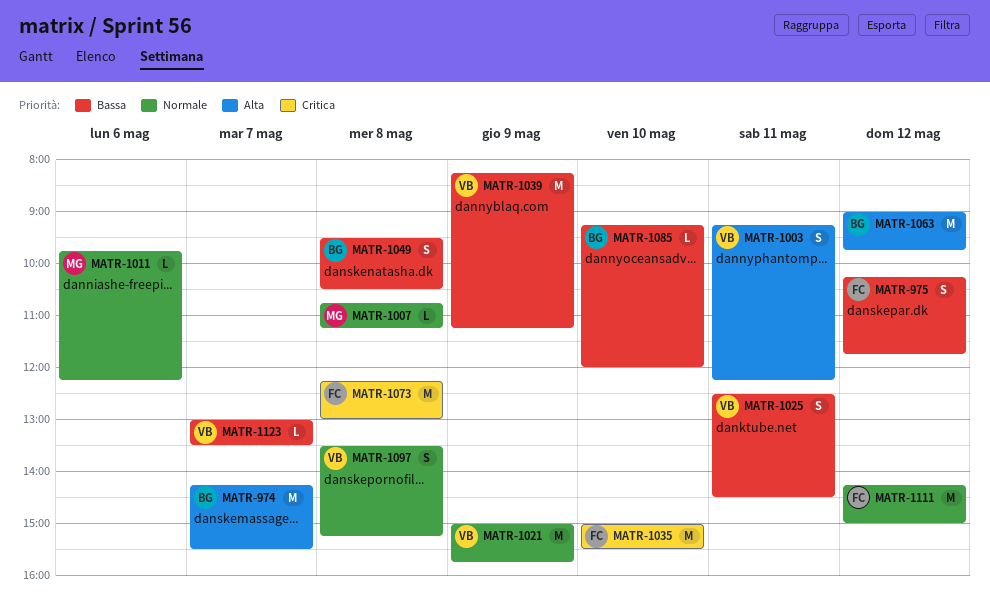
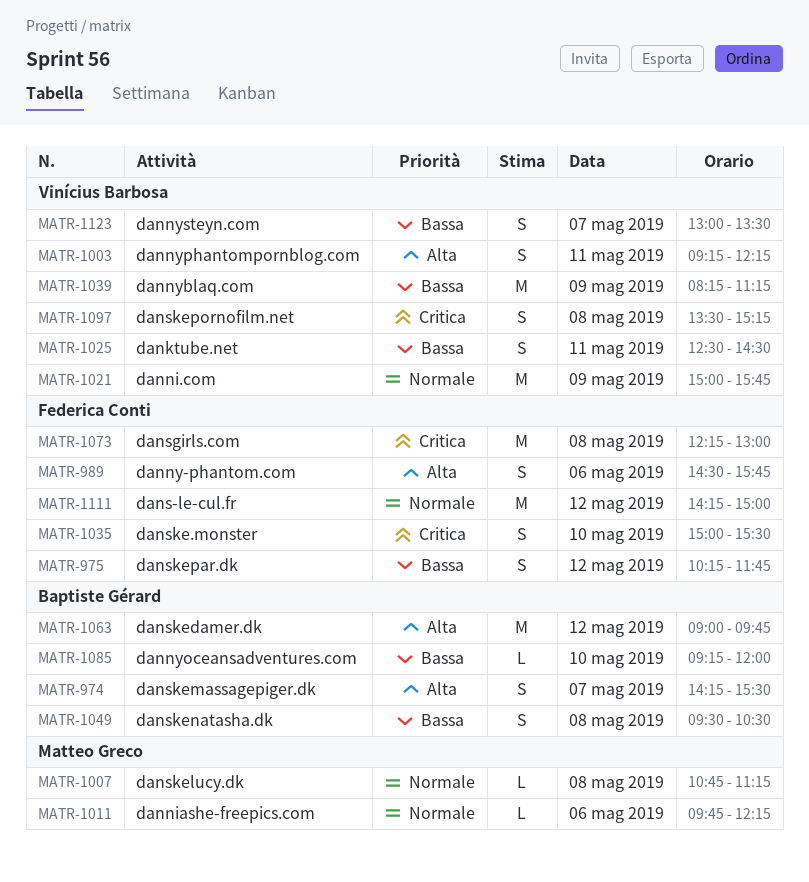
MATR-974, estimate: M -> S
MATR-989: none -> present
MATR-1035, estimate: M -> S
MATR-1097, priority: Normale -> Critica
MATR-1123, estimate: L -> S

